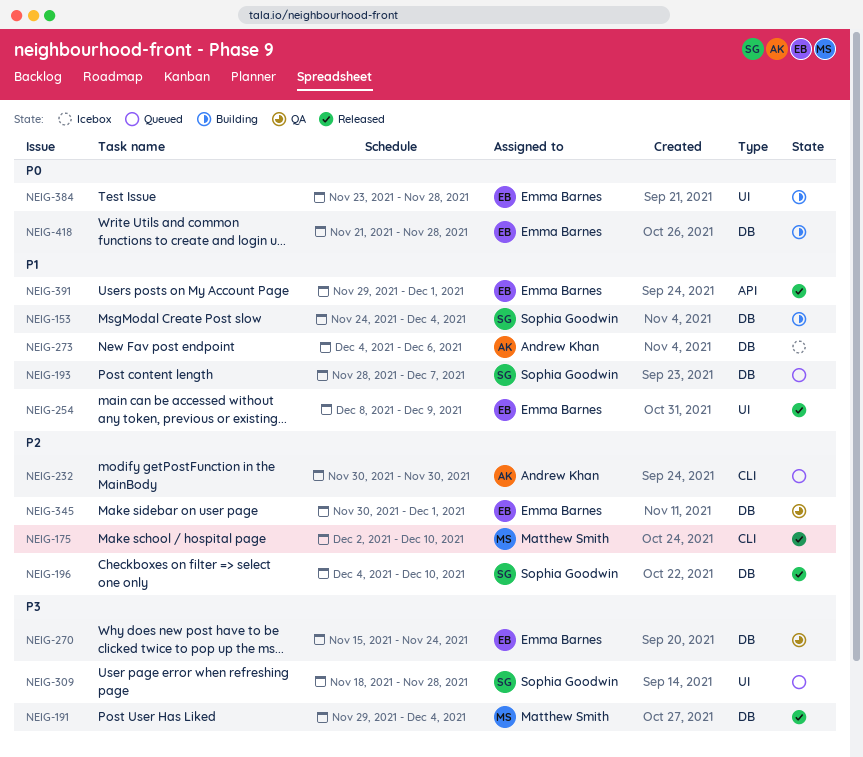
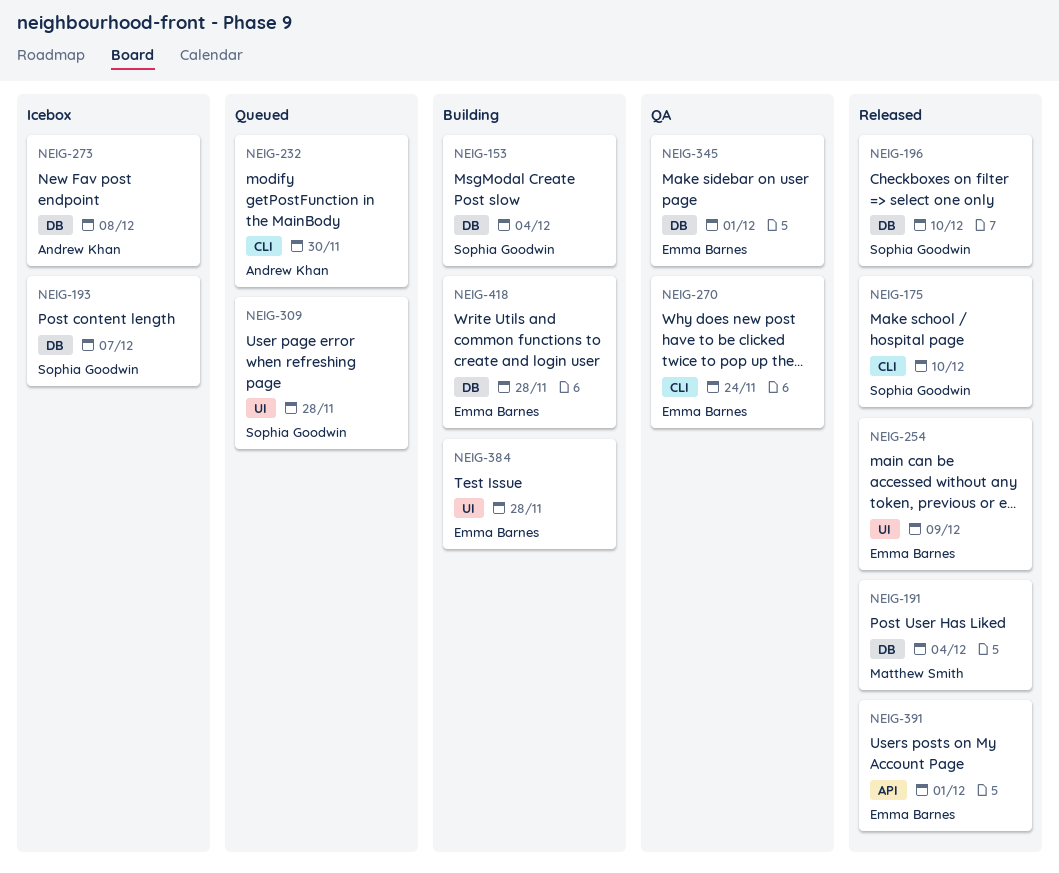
NEIG-175, owner: Matthew Smith -> Sophia Goodwin
NEIG-193, status: Queued -> Icebox
NEIG-270, label: DB -> CLI
NEIG-273, due: Dec 6 -> Dec 8

